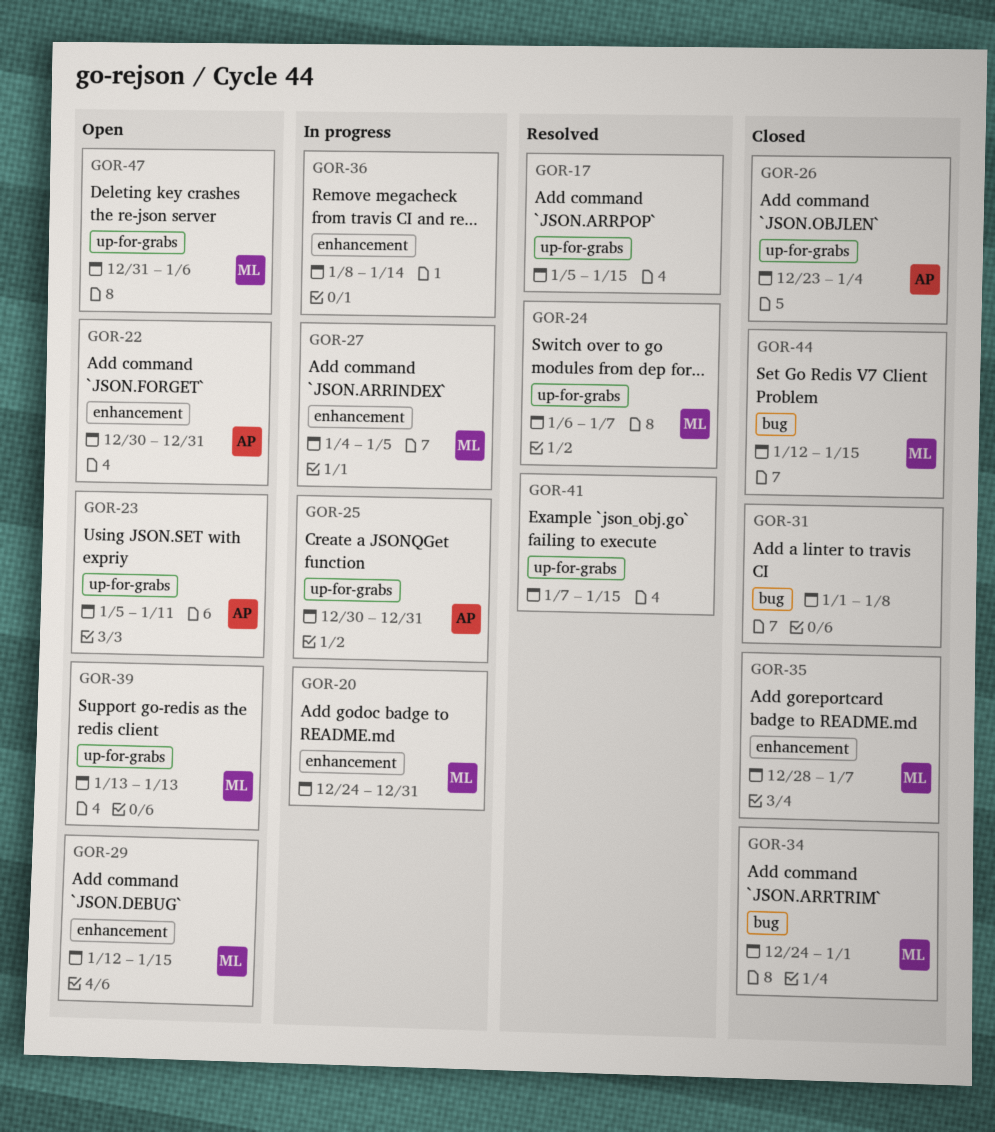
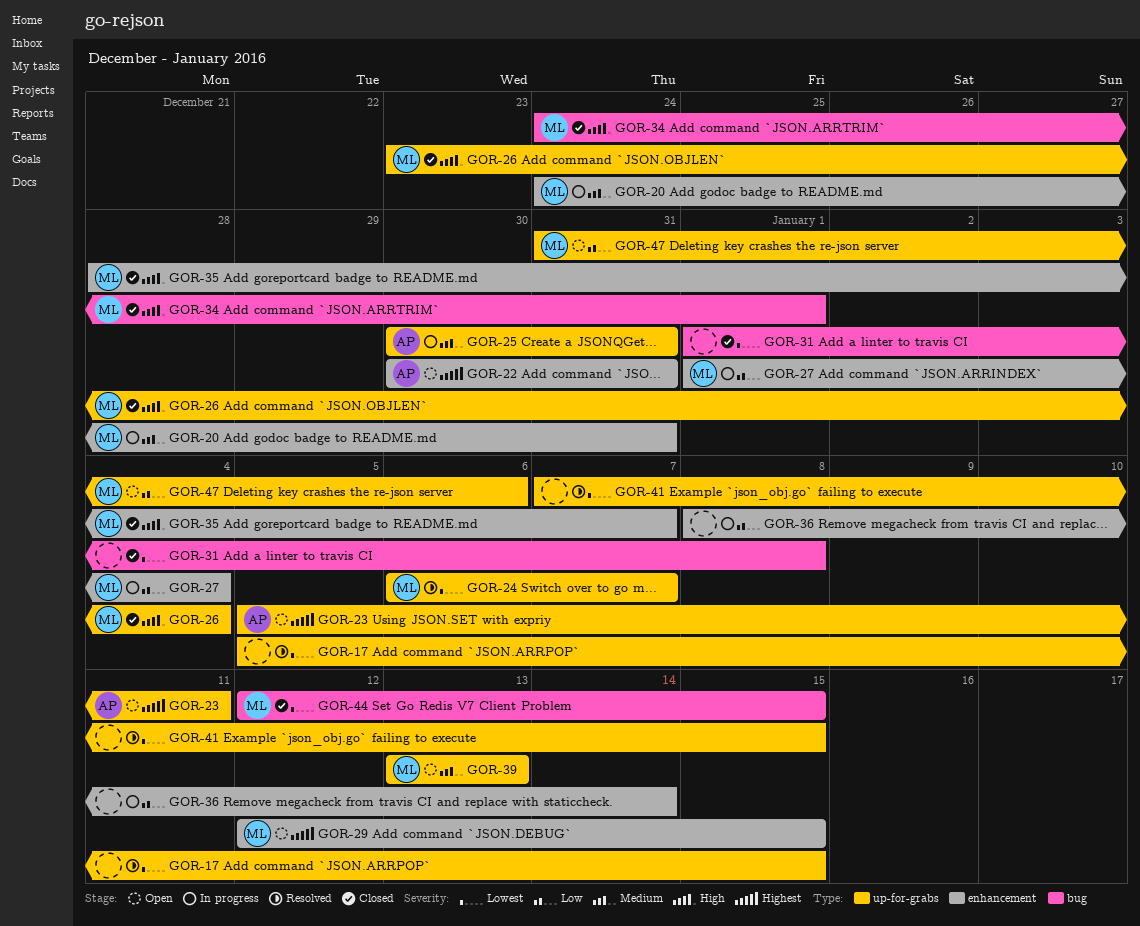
GOR-26, owner: AP -> ML
GOR-27, start: Jan 4 -> Jan 1
GOR-27, due: Jan 5 -> Jan 4

